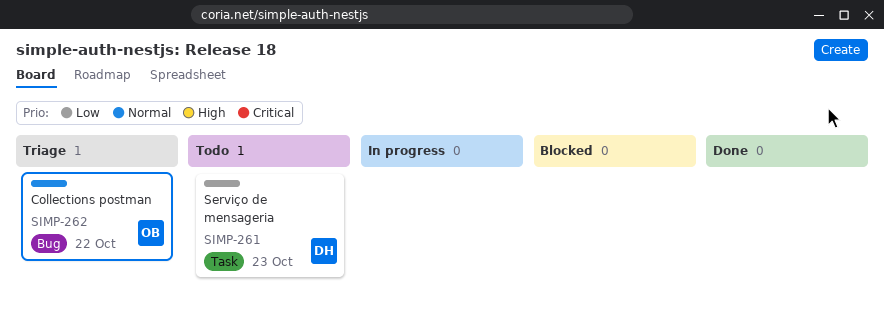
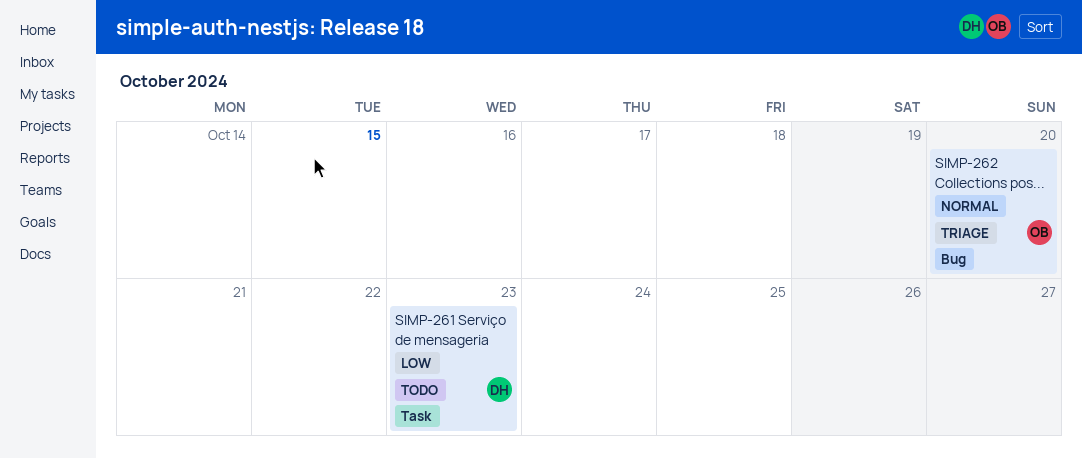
SIMP-262, due: Oct 22 -> Oct 20

